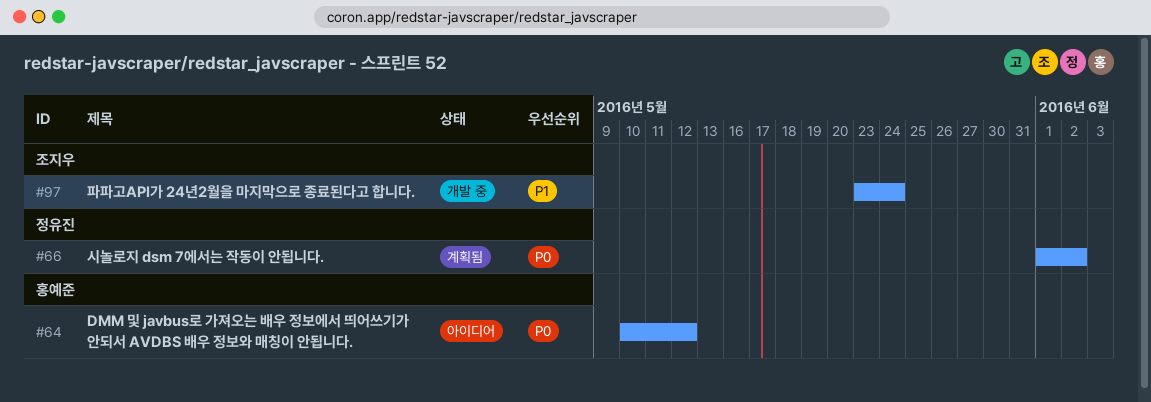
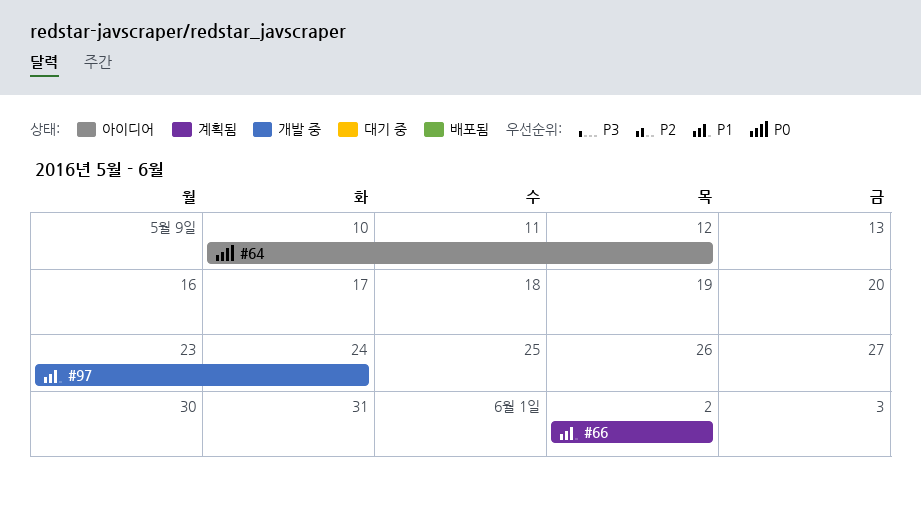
#66, priority: P0 -> P1
#66, start: Jun 1 -> Jun 2

